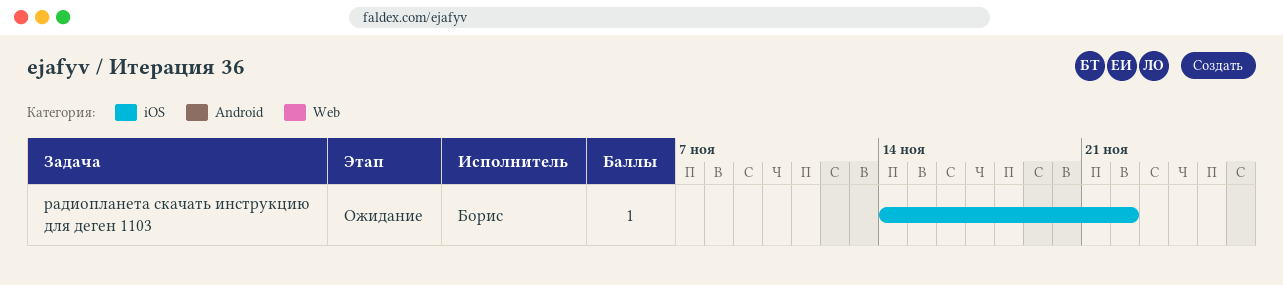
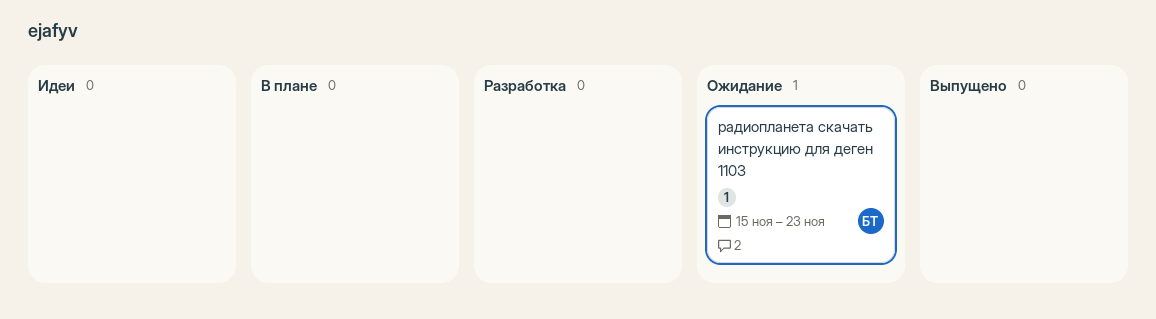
радиопланета скачать инструкцию для деген 1103, start: Nov 14 -> Nov 15
радиопланета скачать инструкцию для деген 1103, due: Nov 22 -> Nov 23

